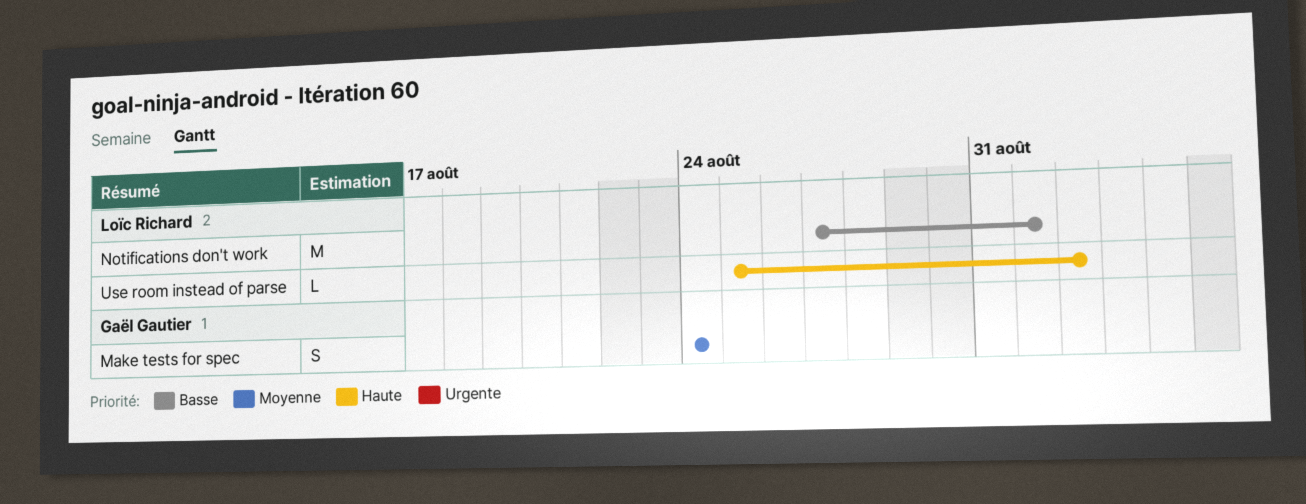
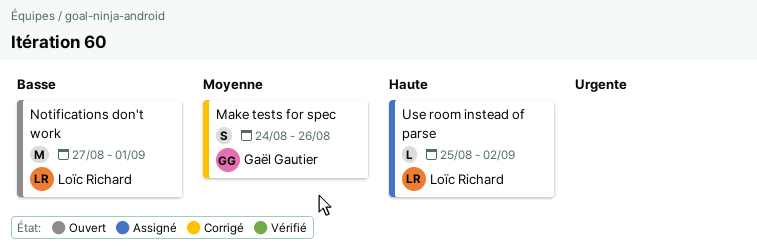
Make tests for spec, due: Aug 24 -> Aug 26

